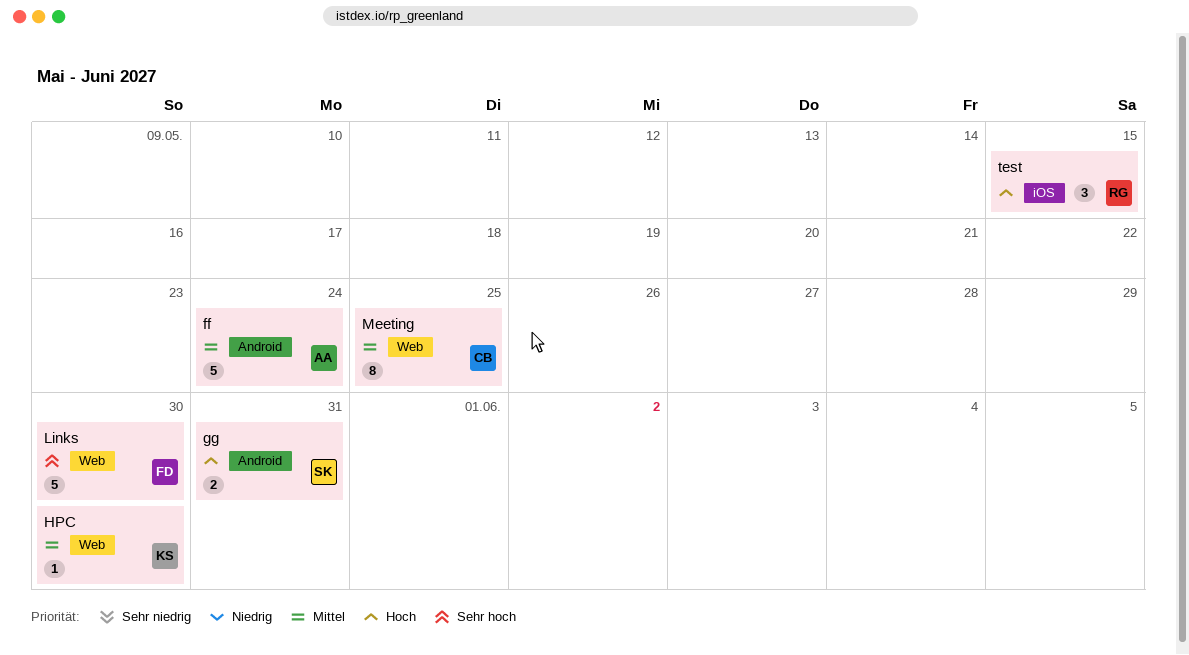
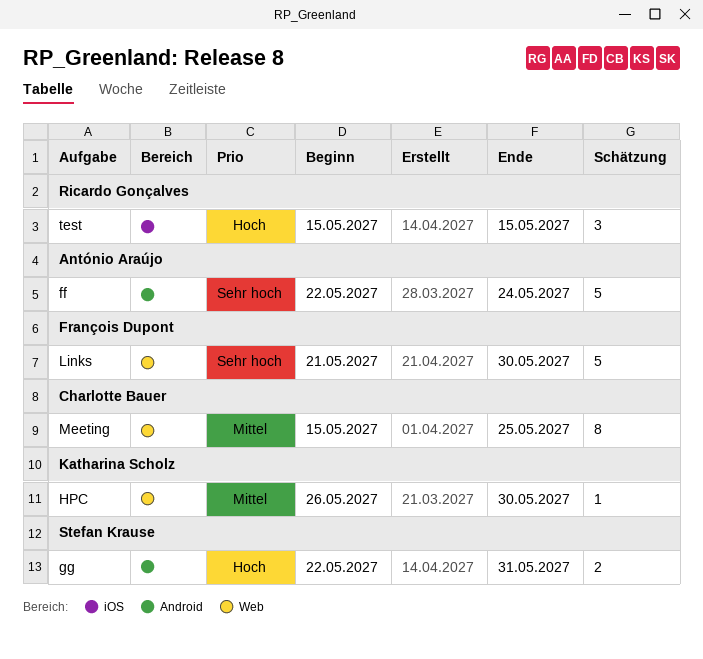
ff, priority: Mittel -> Sehr hoch

